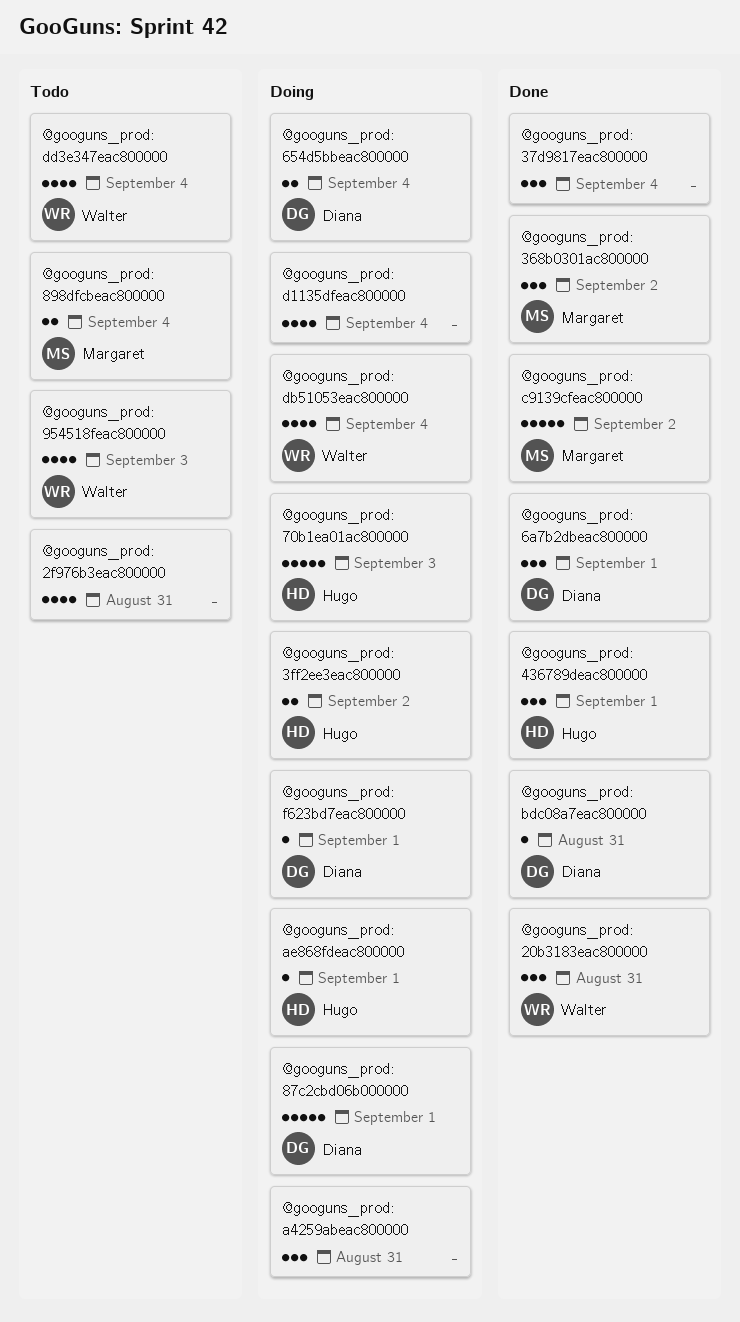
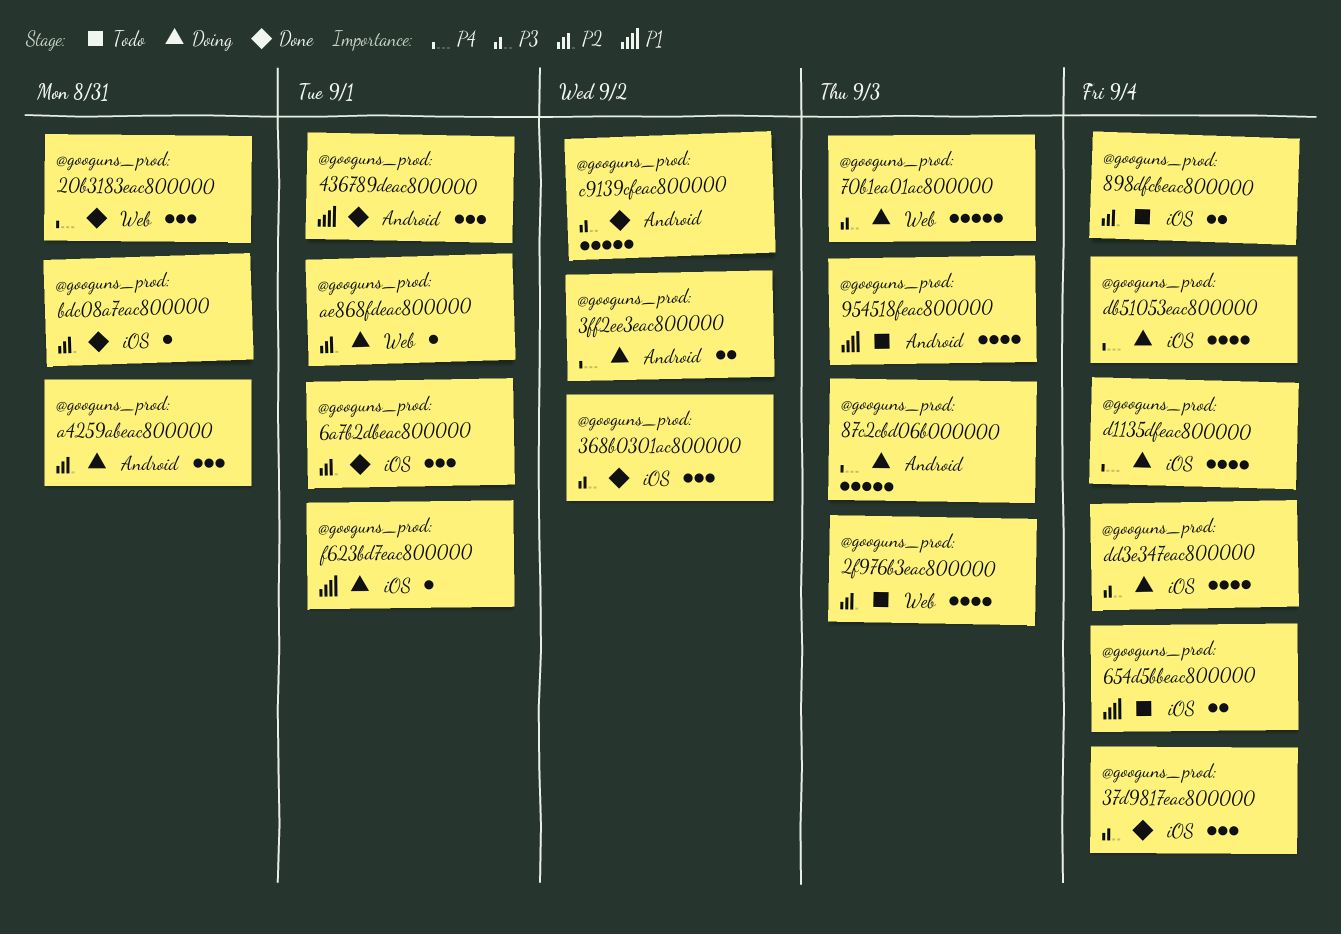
@googuns_prod: 2f976b3eac800000, due: Aug 31 -> Sep 3
@googuns_prod: 654d5bbeac800000, status: Doing -> Todo
@googuns_prod: 87c2cbd06b000000, due: Sep 1 -> Sep 3
@googuns_prod: dd3e347eac800000, status: Todo -> Doing

